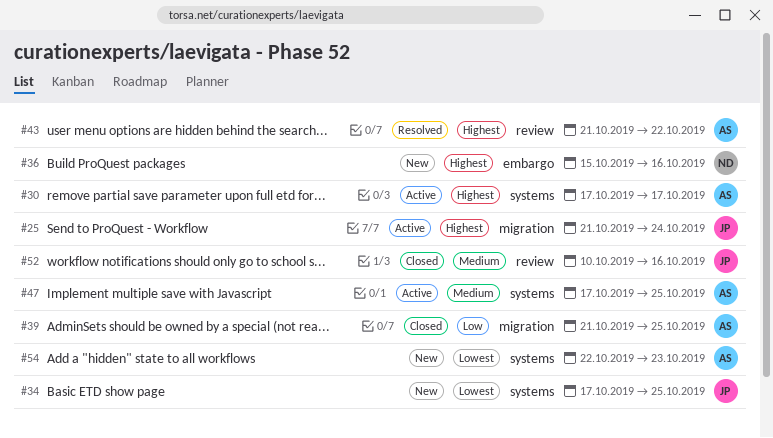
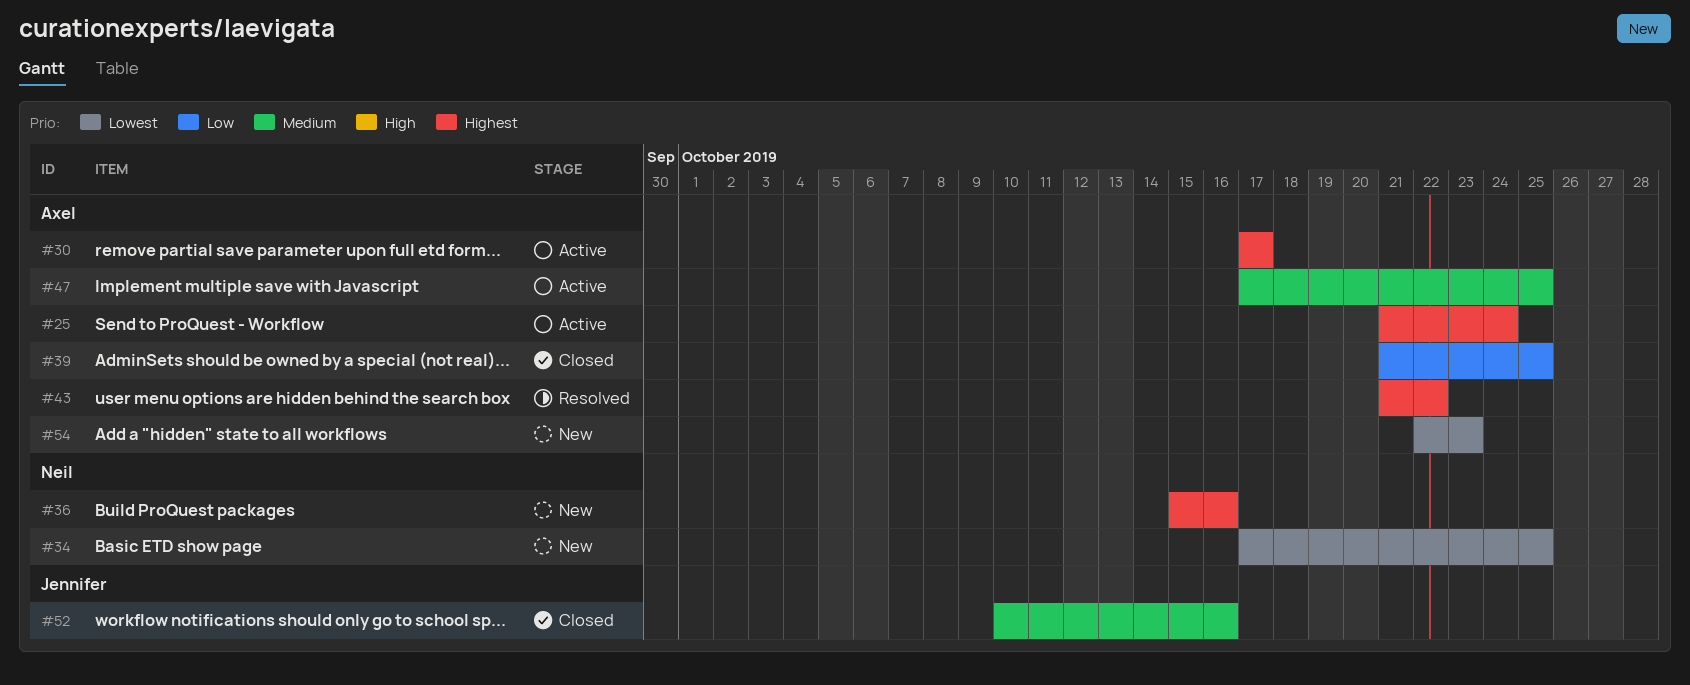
#25, owner: Jennifer -> Axel
#34, owner: Jennifer -> Neil

